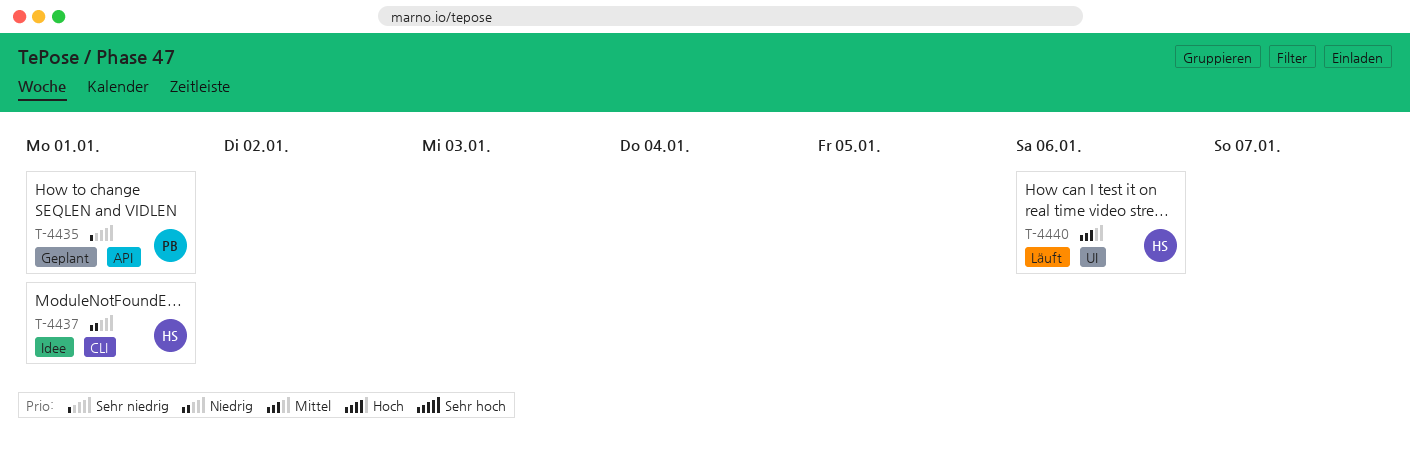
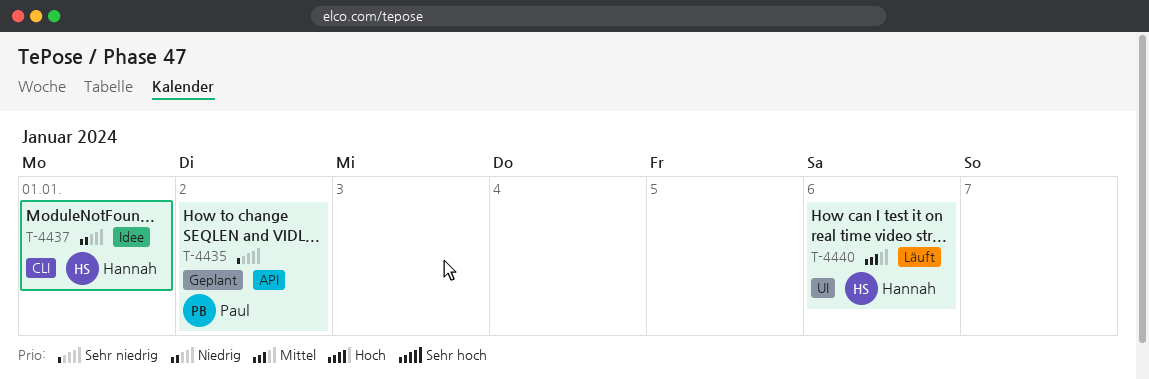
T-4435, due: Jan 1 -> Jan 2

